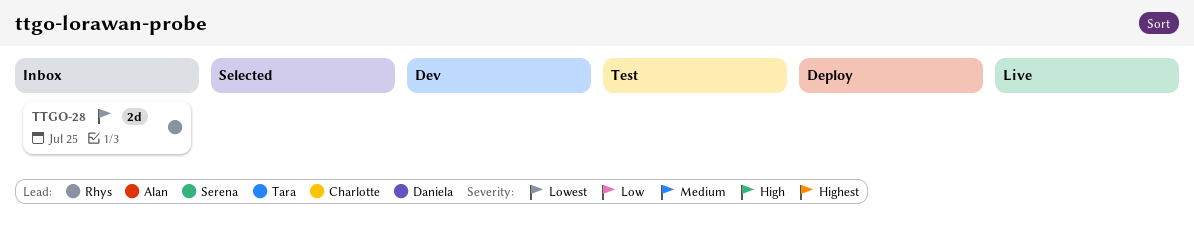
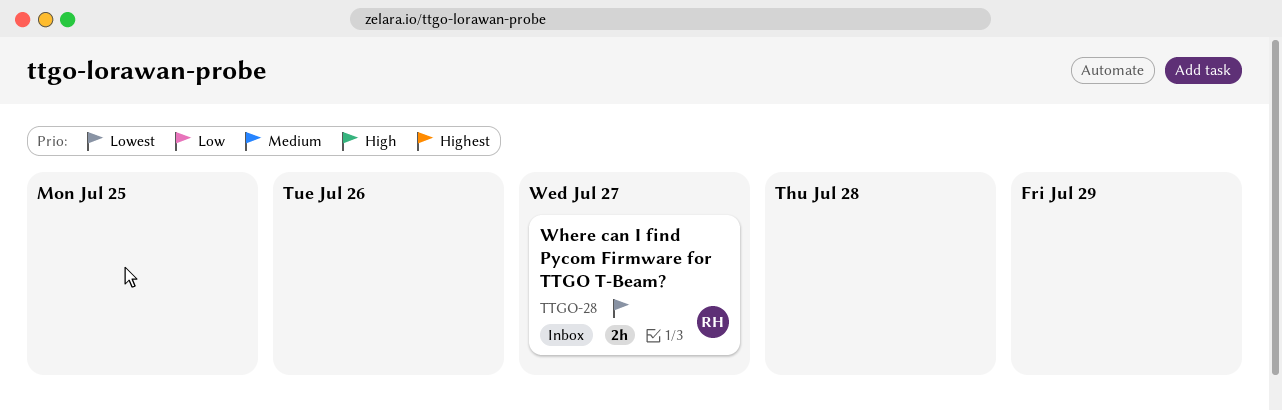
TTGO-28, estimate: 2d -> 2h
TTGO-28, due: Jul 25 -> Jul 27

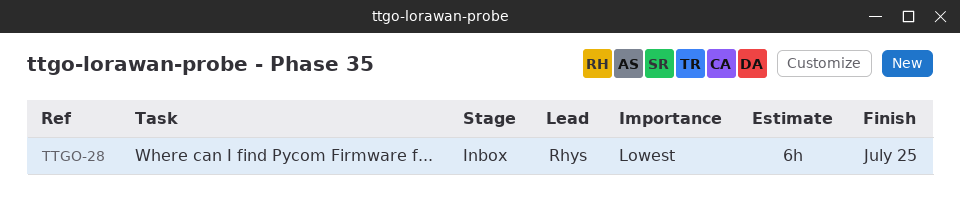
TTGO-28, estimate: 2h -> 6h
TTGO-28, due: Jul 27 -> Jul 25

